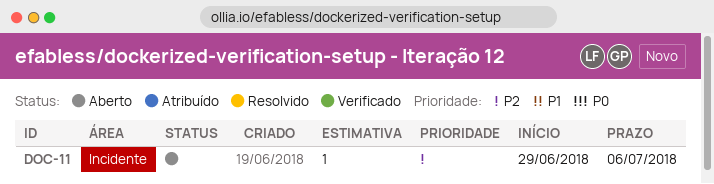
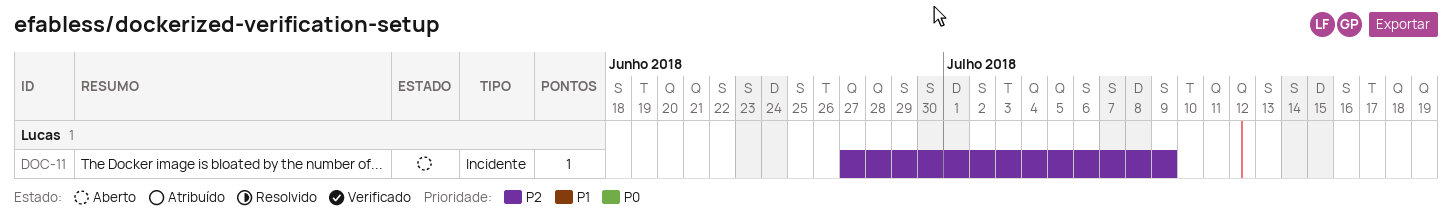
DOC-11, start: Jun 29 -> Jun 27
DOC-11, due: Jul 6 -> Jul 9

